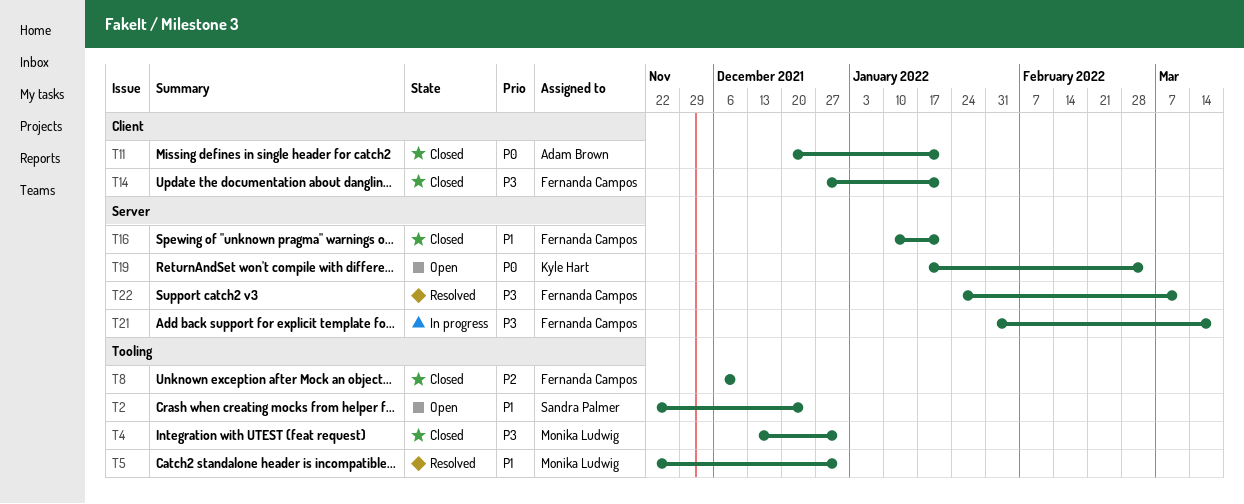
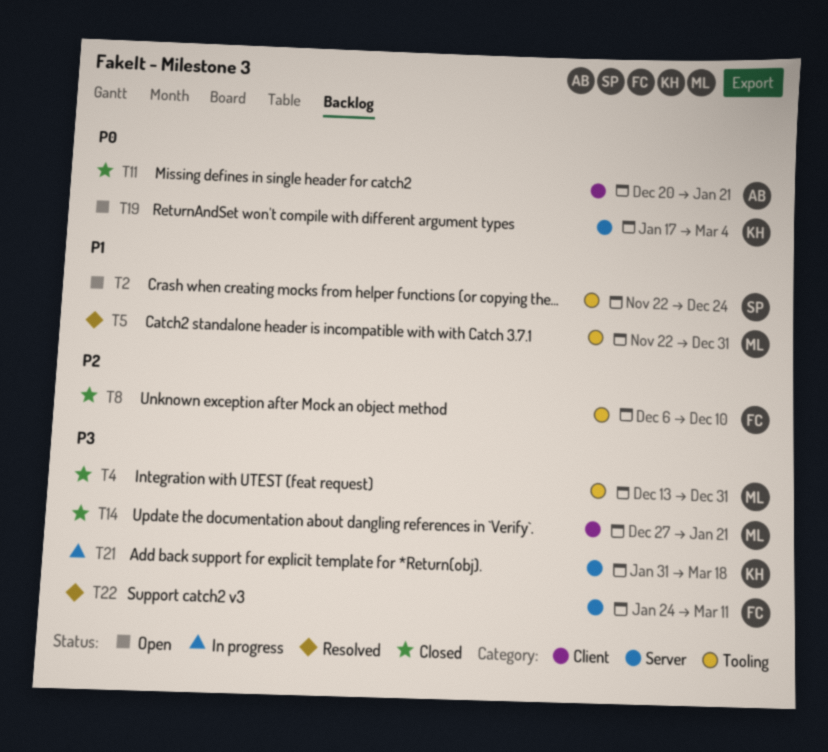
T14, owner: Fernanda Campos -> Monika Ludwig
T16: present -> none
T21, owner: Fernanda Campos -> Kyle Hart

